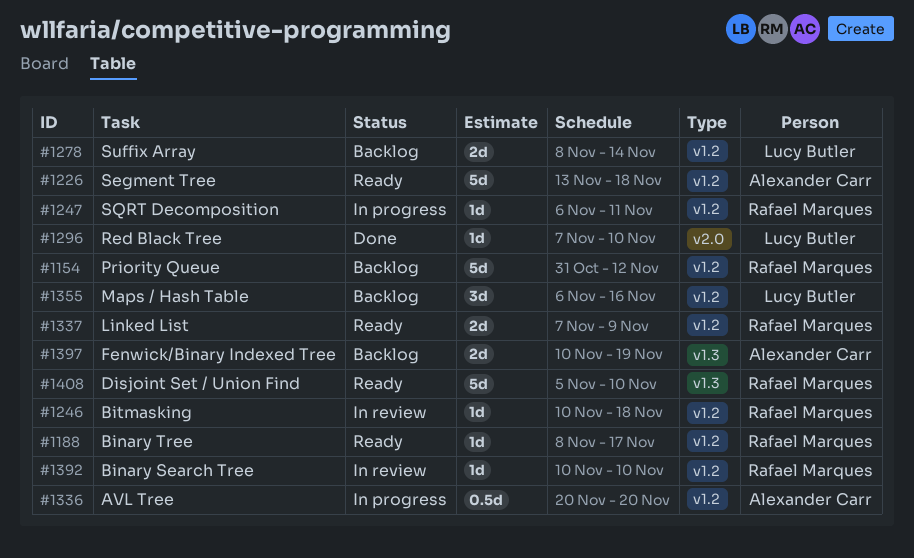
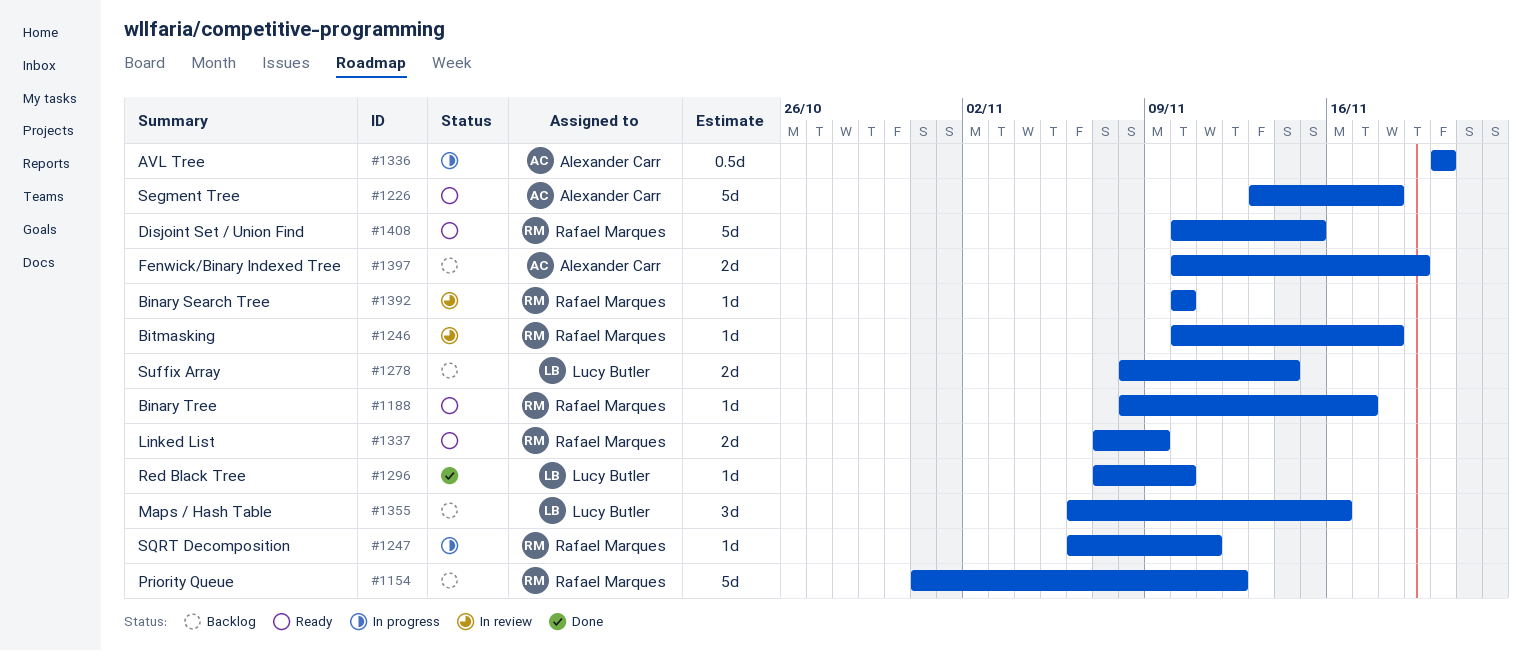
#1408, start: Nov 5 -> Nov 10
#1408, due: Nov 10 -> Nov 15

